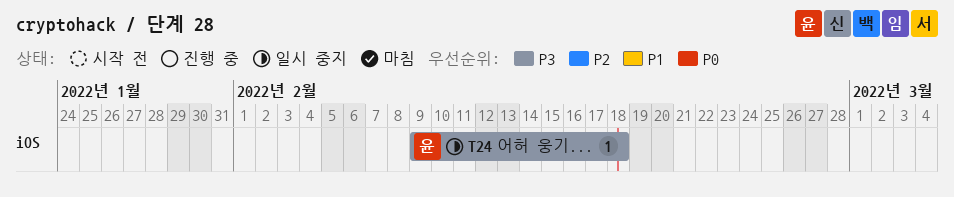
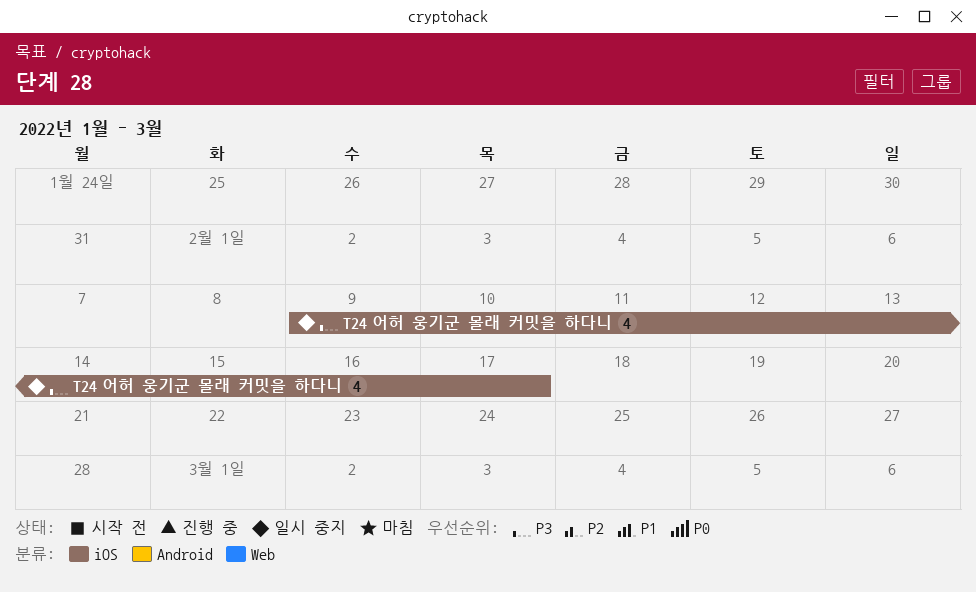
T24, estimate: 1 -> 4
T24, due: Feb 18 -> Feb 17

